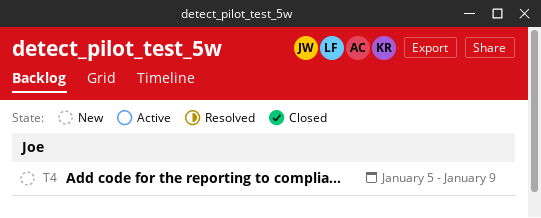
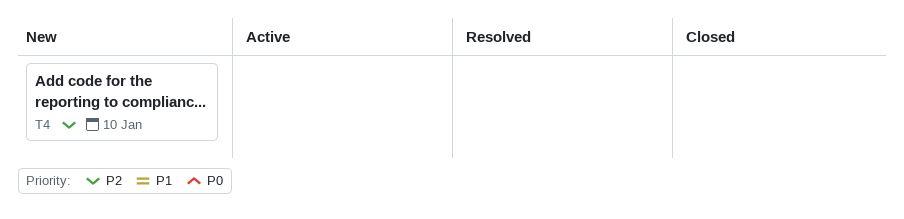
T4, due: Jan 9 -> Jan 10

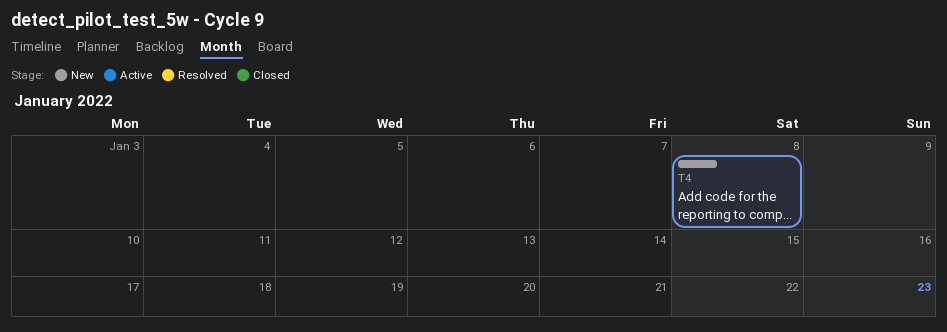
T4, due: Jan 10 -> Jan 8

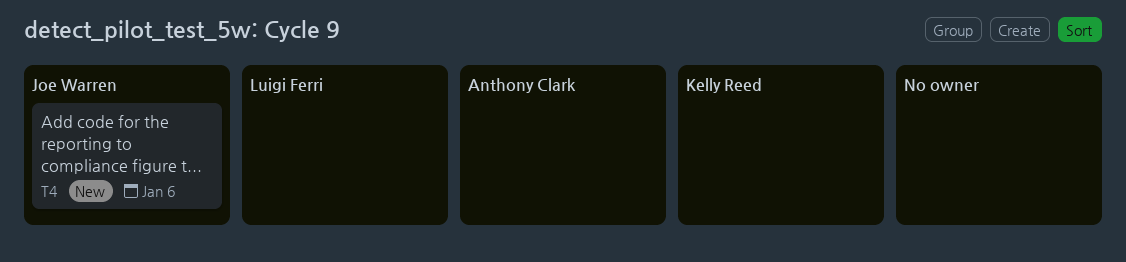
T4, due: Jan 8 -> Jan 6

